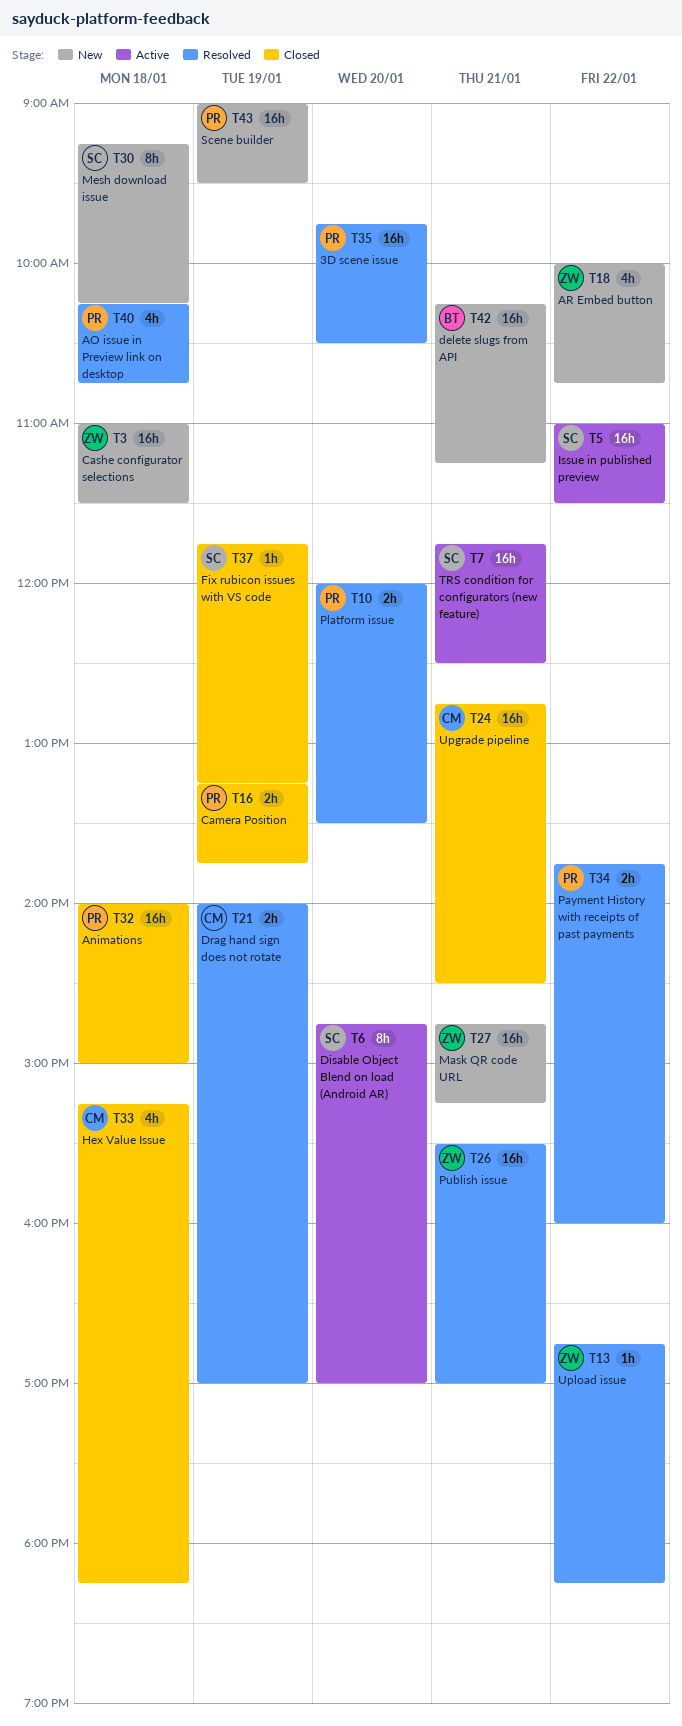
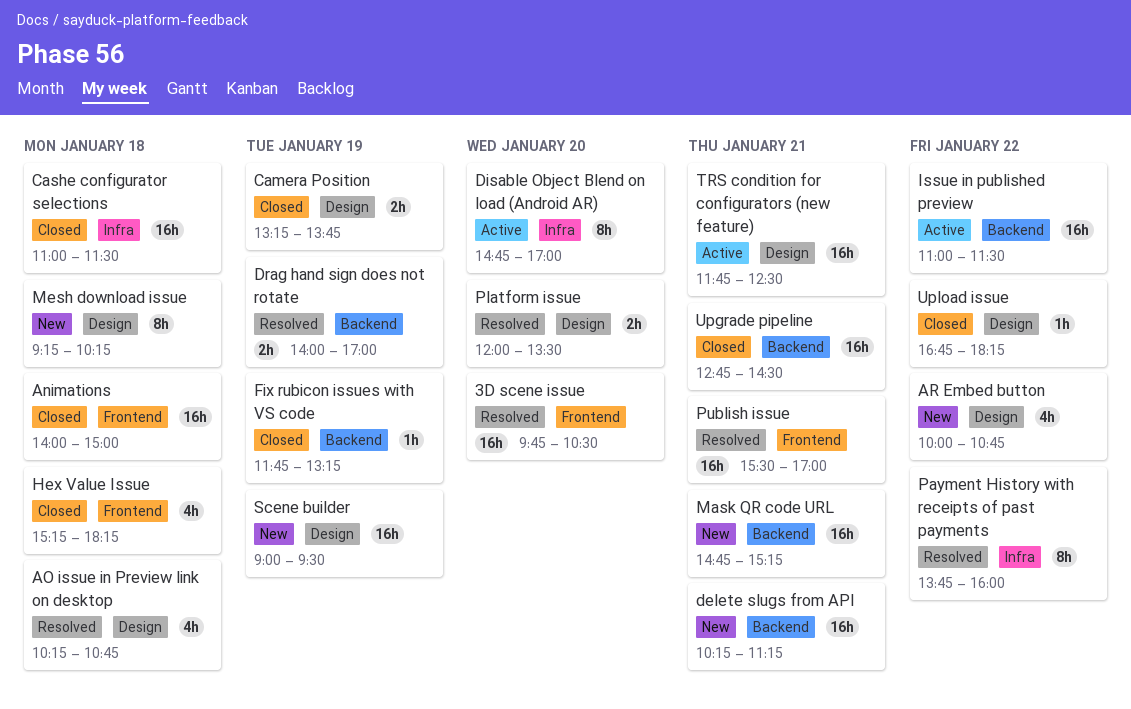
Cashe configurator selections, status: New -> Closed
Payment History with receipts of past payments, estimate: 2h -> 8h
Upload issue, status: Resolved -> Closed

